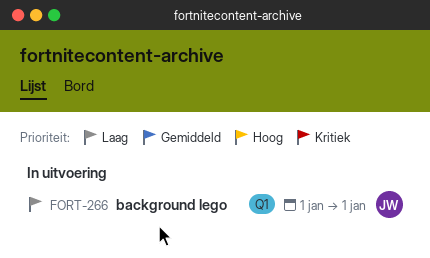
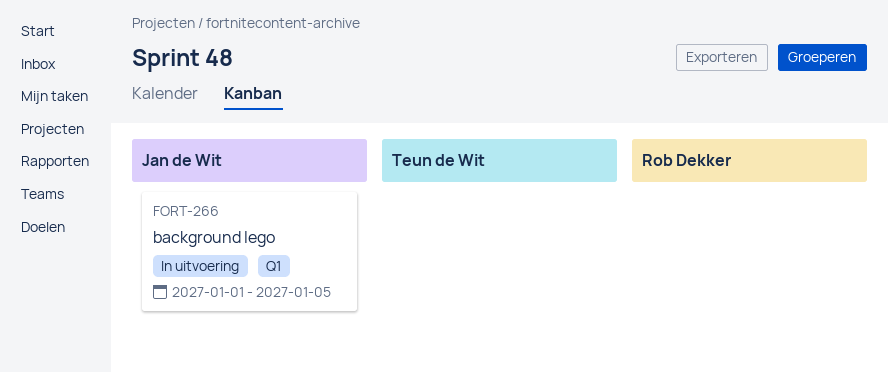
FORT-266, due: Jan 1 -> Jan 5

